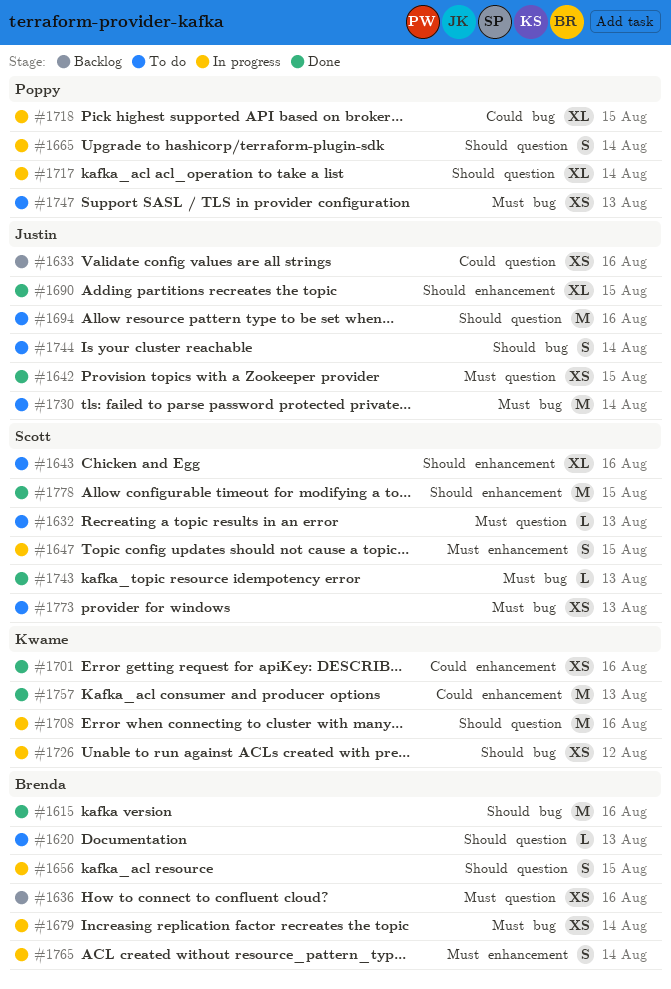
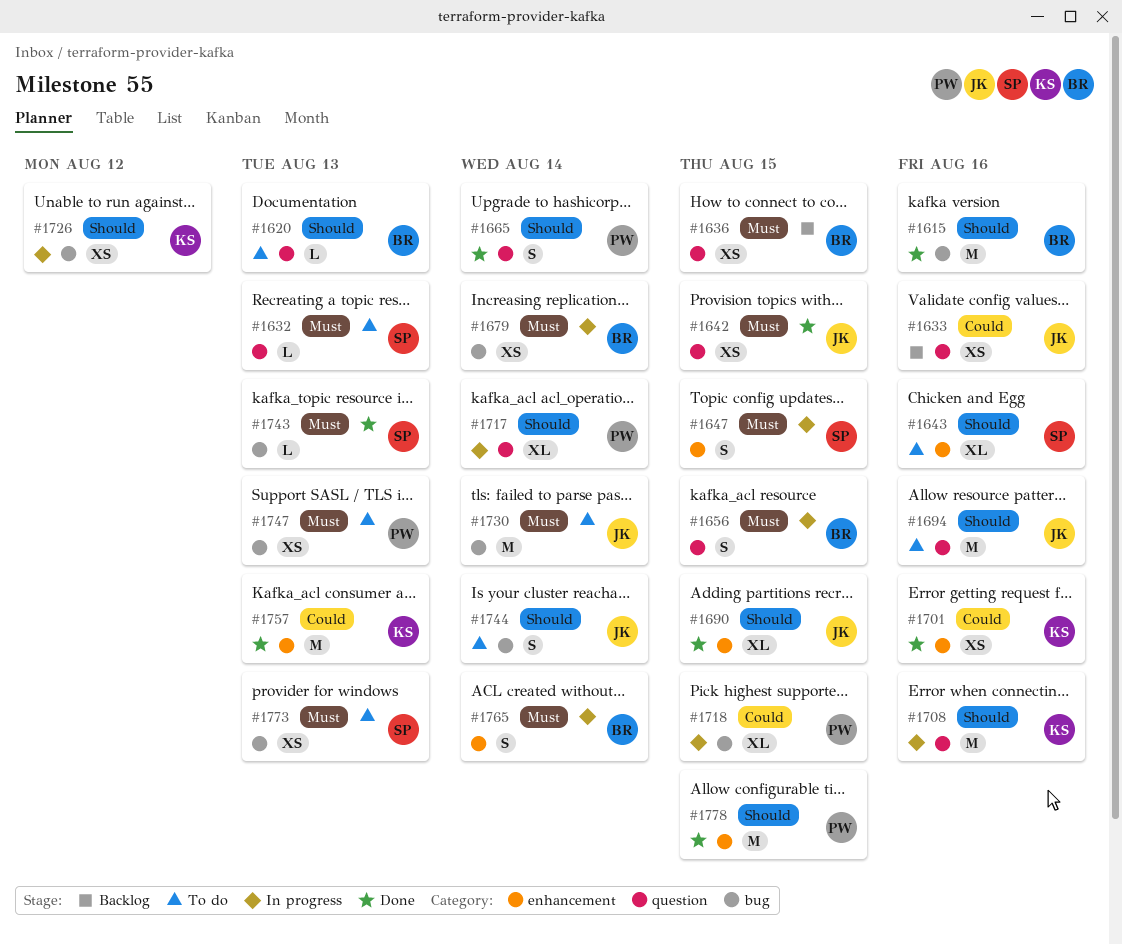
#1636, due: Aug 16 -> Aug 15
#1656, priority: Should -> Must
#1665, status: In progress -> Done
#1778, owner: Scott -> Poppy

